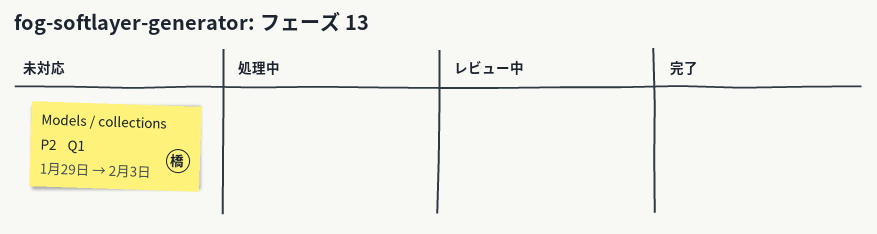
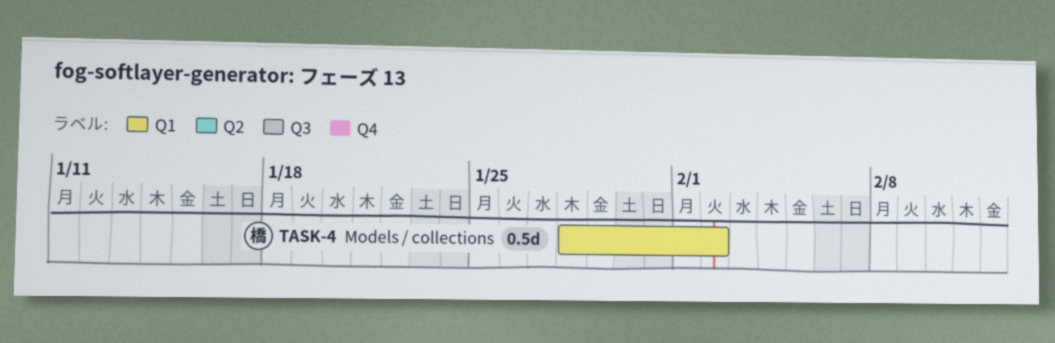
Models / collections, start: Jan 29 -> Jan 28
Models / collections, due: Feb 3 -> Feb 2

